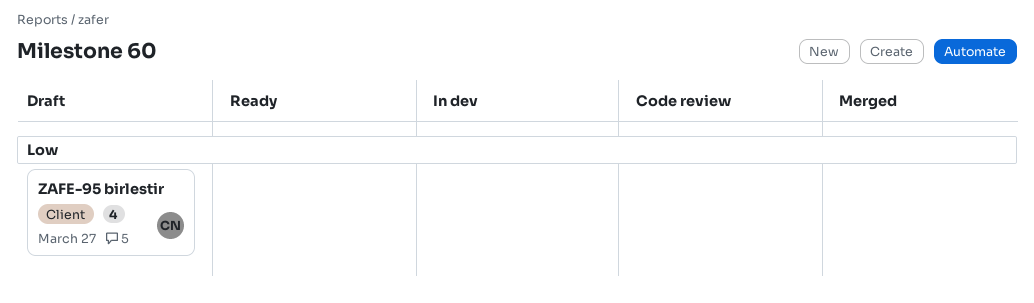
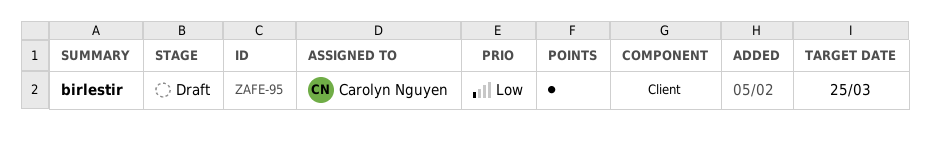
ZAFE-95, estimate: 4 -> 1
ZAFE-95, due: Mar 27 -> Mar 25

